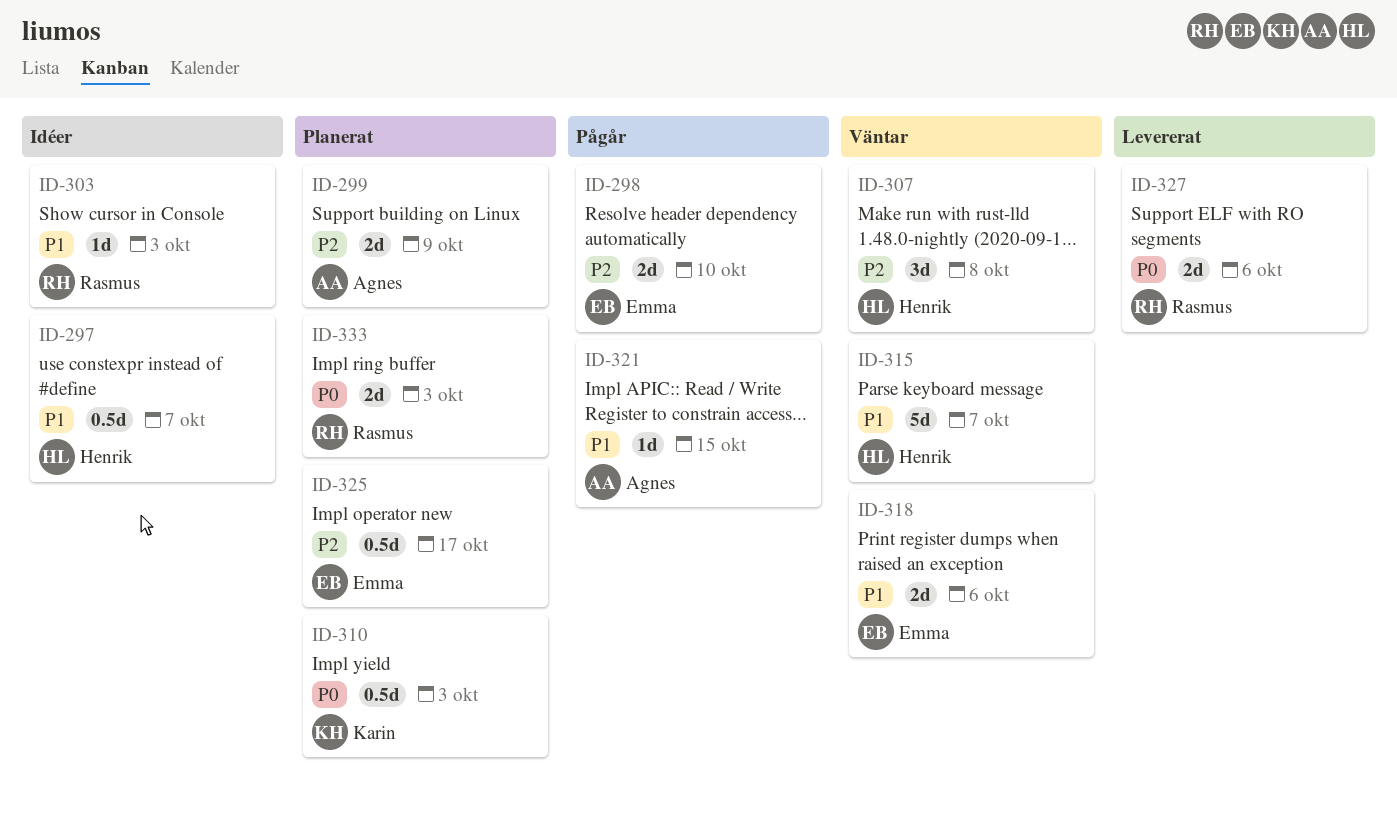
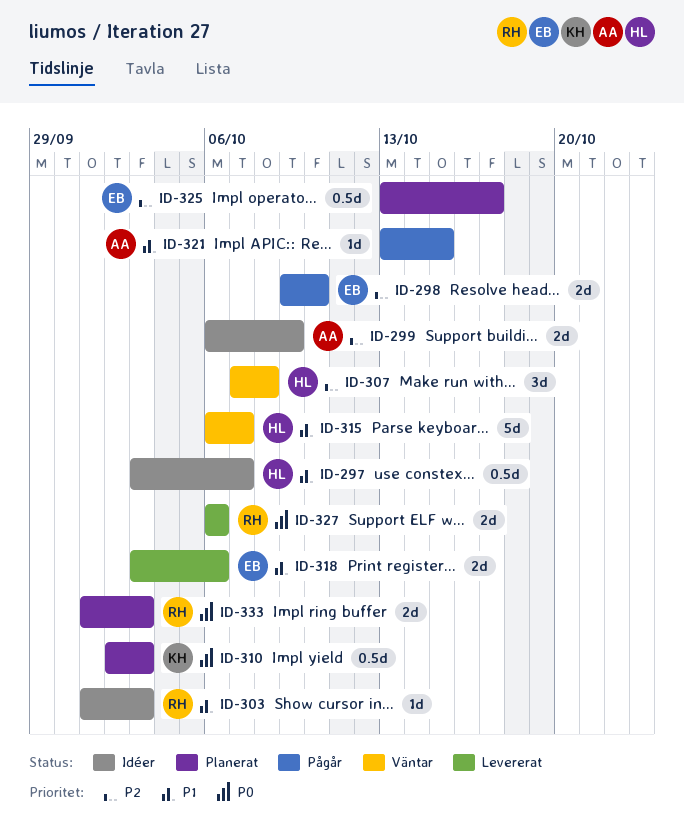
ID-299, status: Planerat -> Idéer
ID-318, status: Väntar -> Levererat

